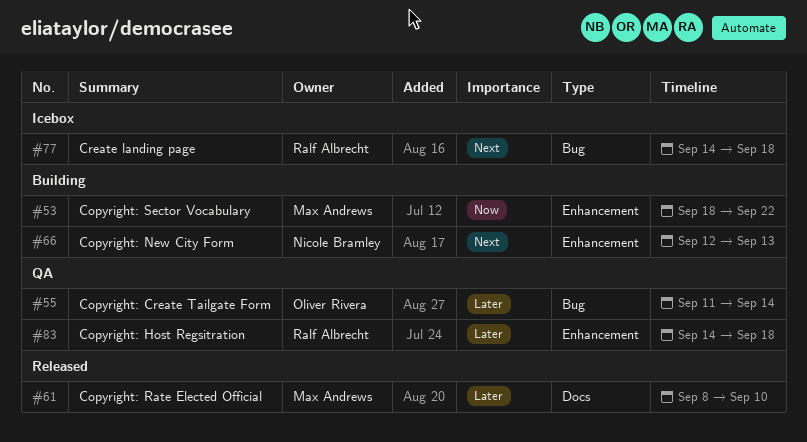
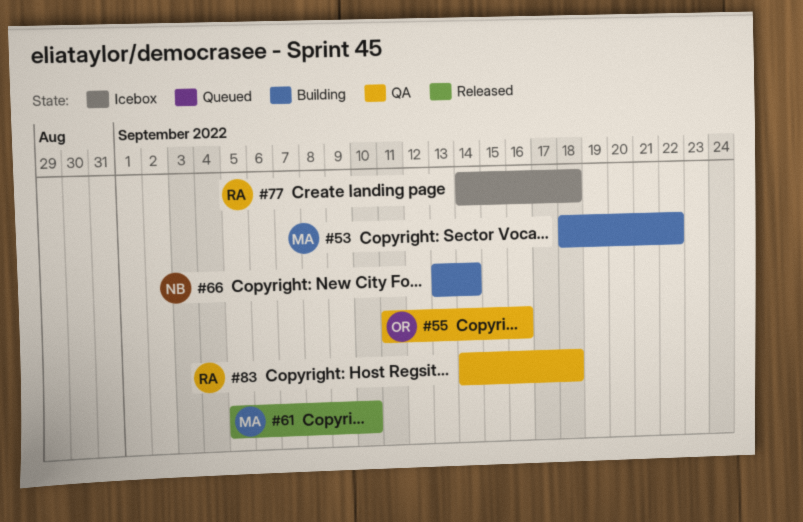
#55, due: Sep 14 -> Sep 16
#61, start: Sep 8 -> Sep 5
#66, start: Sep 12 -> Sep 13
#66, due: Sep 13 -> Sep 14

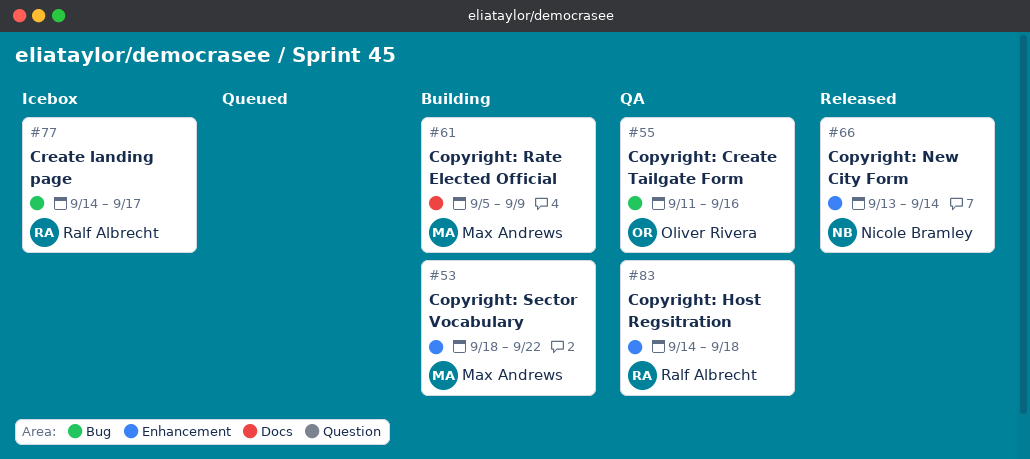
#61, status: Released -> Building
#61, due: Sep 10 -> Sep 9
#66, status: Building -> Released
#77, due: Sep 18 -> Sep 17

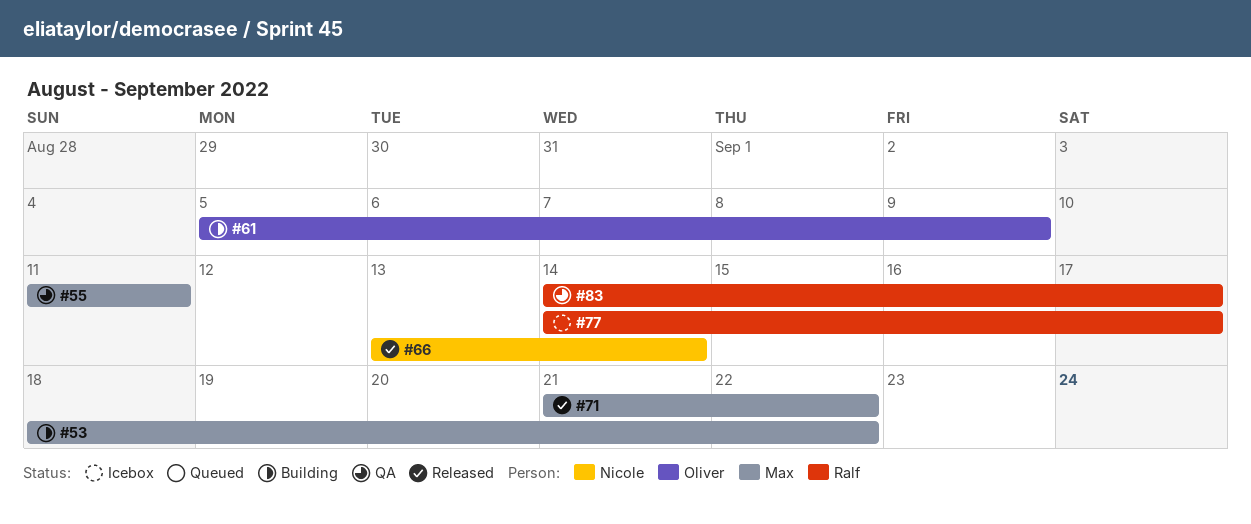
#55, owner: Oliver Rivera -> Max Andrews
#55, due: Sep 16 -> Sep 11
#61, owner: Max Andrews -> Oliver Rivera
#71: none -> present
#83, due: Sep 18 -> Sep 17

